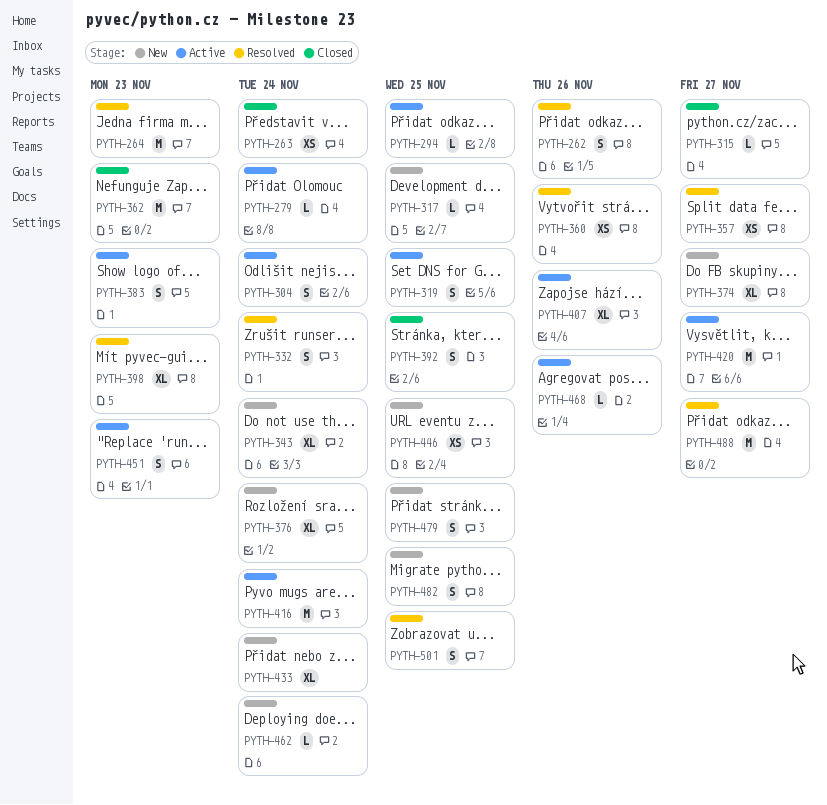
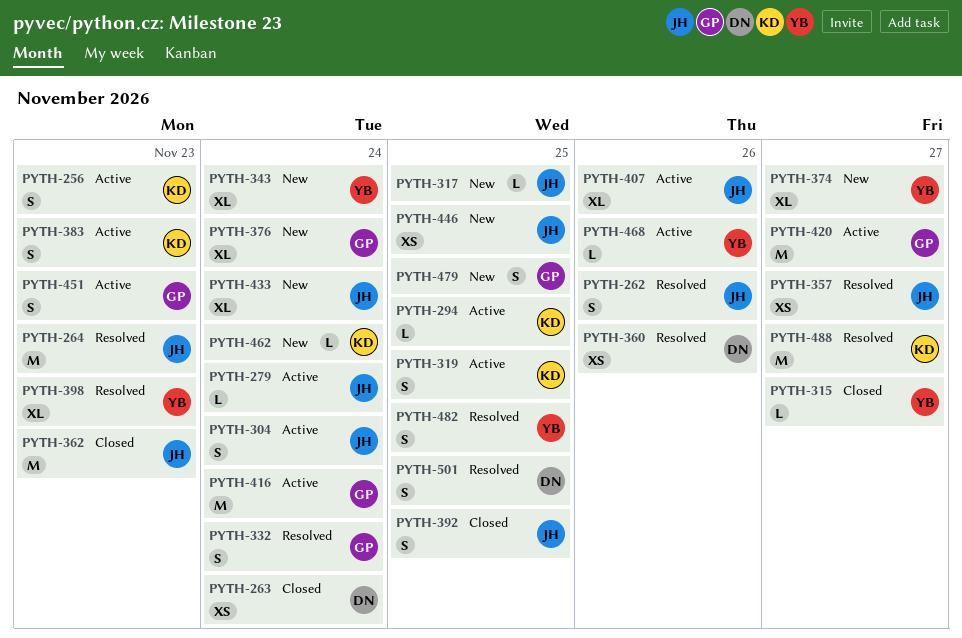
PYTH-256: none -> present
PYTH-482, status: New -> Resolved

